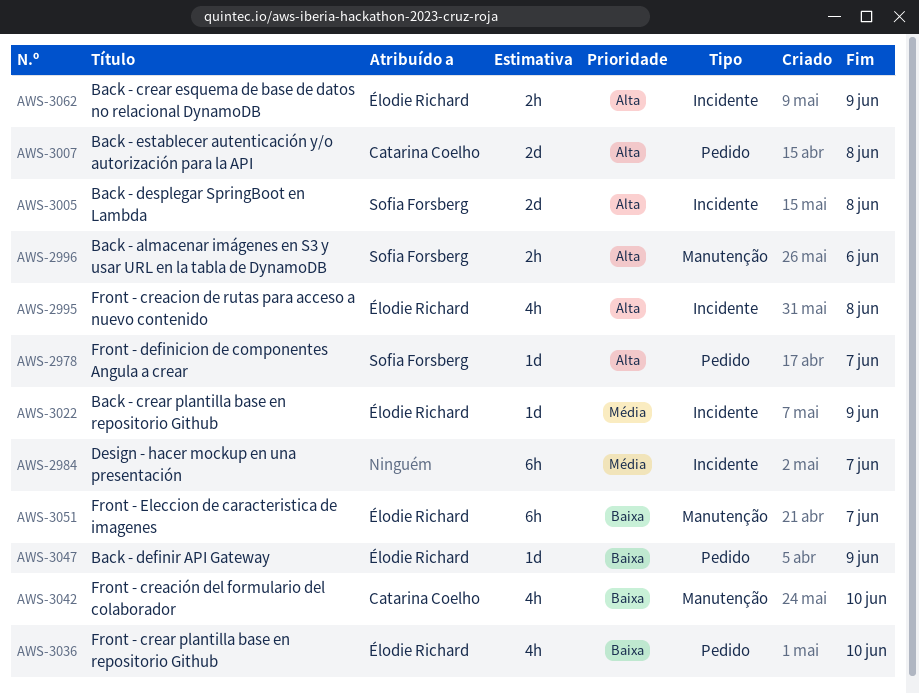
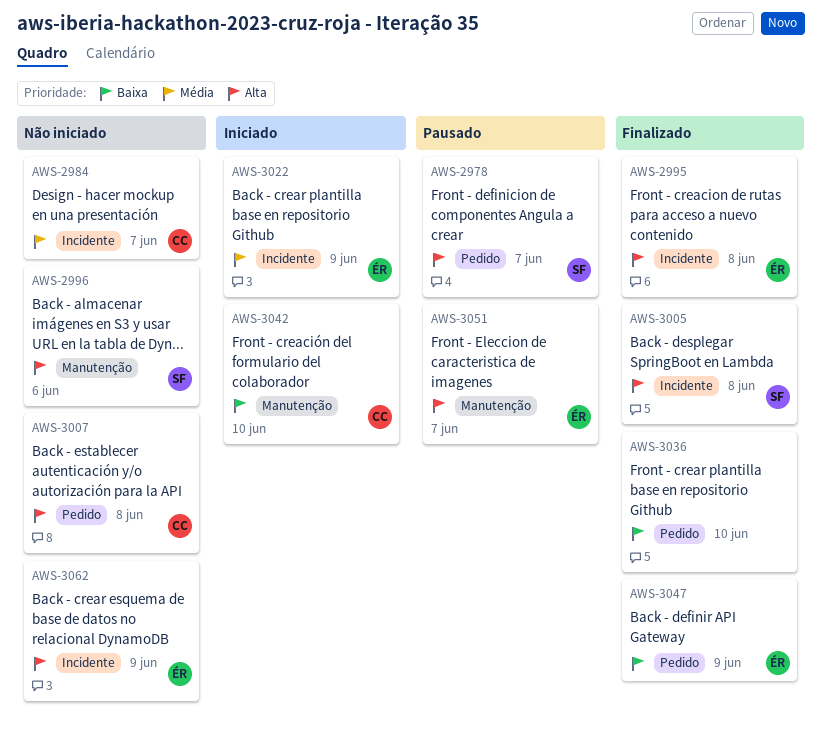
AWS-2984, owner: none -> Catarina Coelho
AWS-3036, owner: Élodie Richard -> none
AWS-3051, priority: Baixa -> Alta

